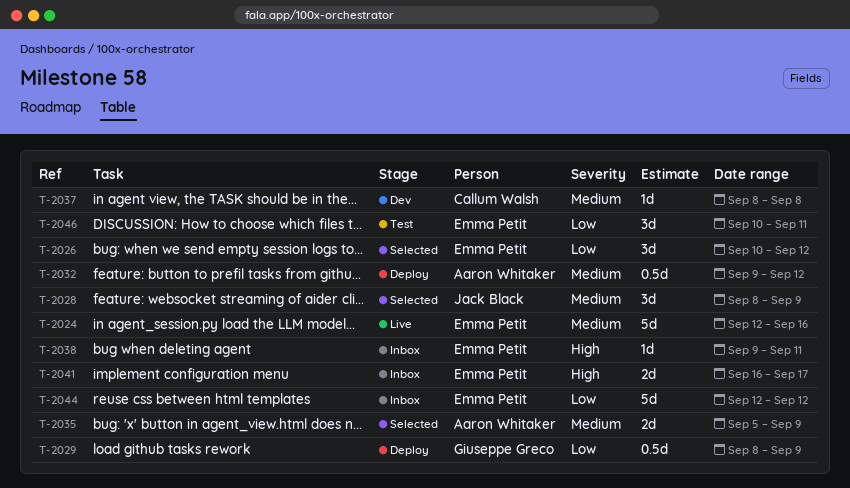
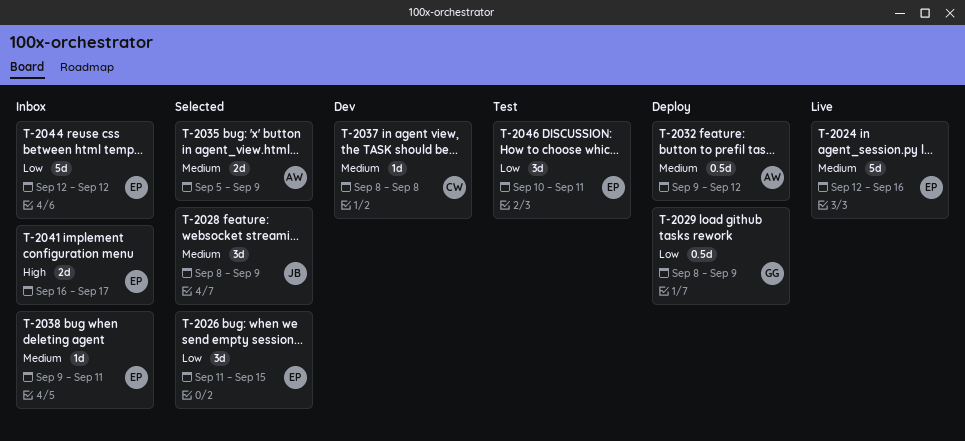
T-2026, start: Sep 10 -> Sep 11
T-2026, due: Sep 12 -> Sep 15
T-2038, priority: High -> Medium

